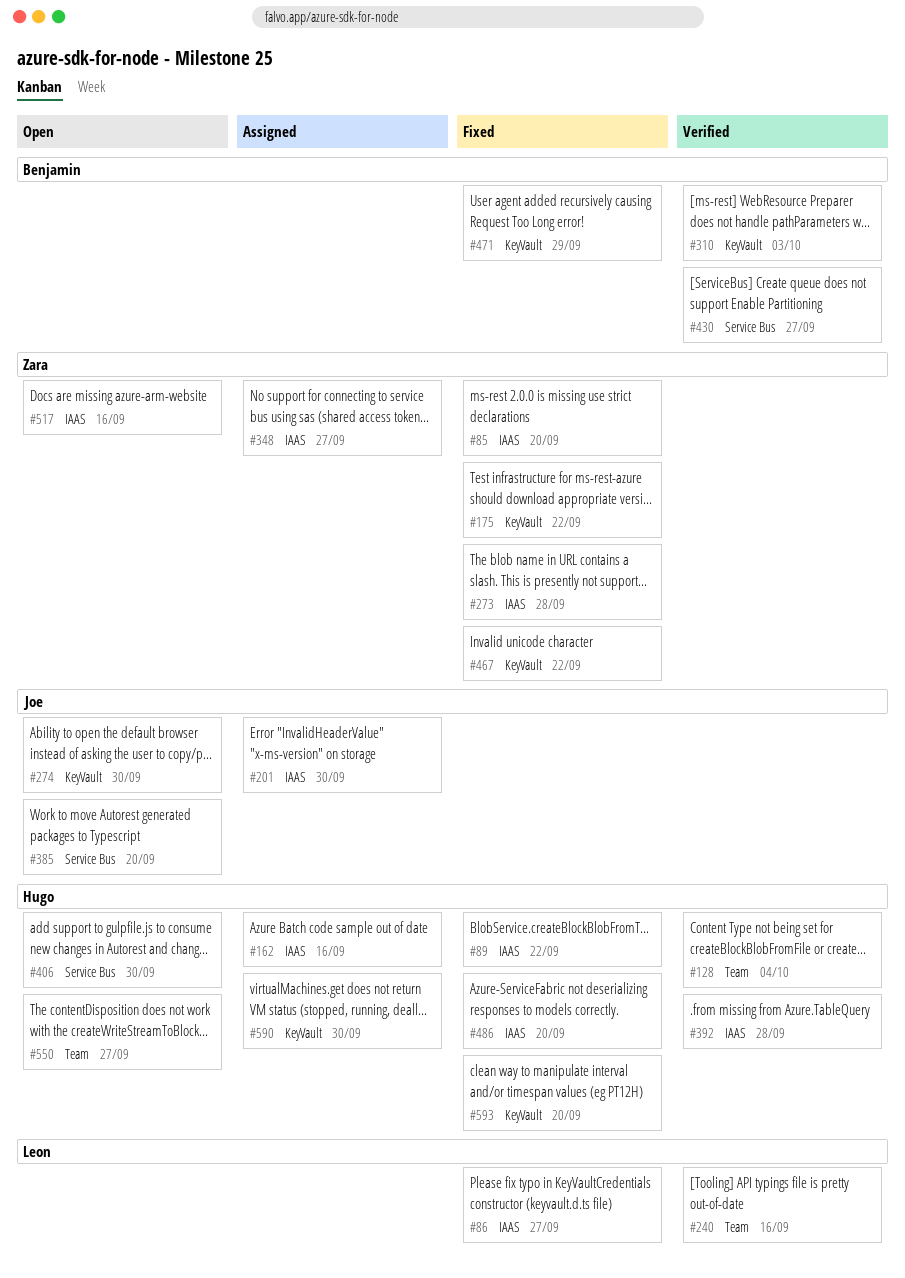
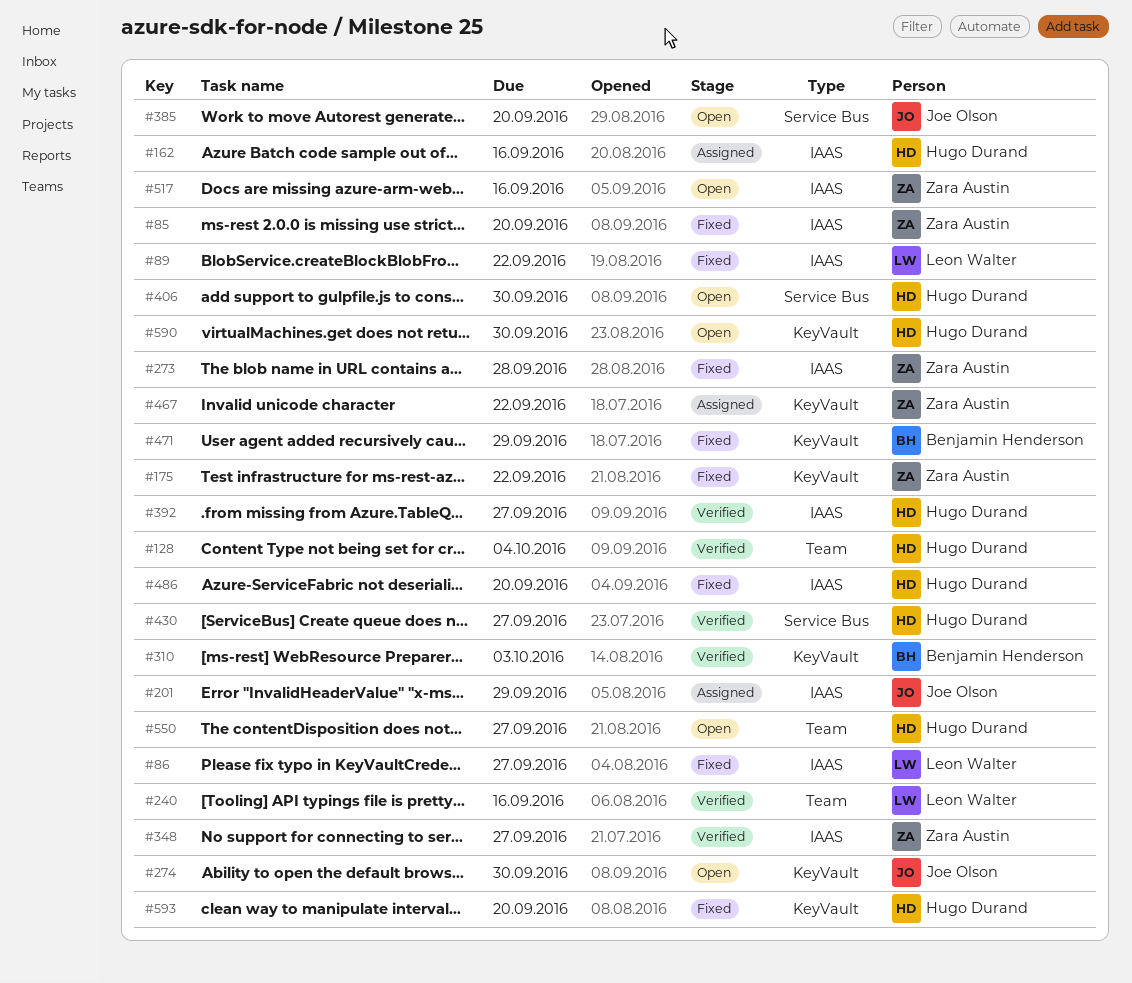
#89, owner: Hugo Durand -> Leon Walter
#201, due: Sep 30 -> Sep 29
#348, status: Assigned -> Verified
#392, due: Sep 28 -> Sep 27
#430, owner: Benjamin Henderson -> Hugo Durand
#467, status: Fixed -> Assigned
#590, status: Assigned -> Open

